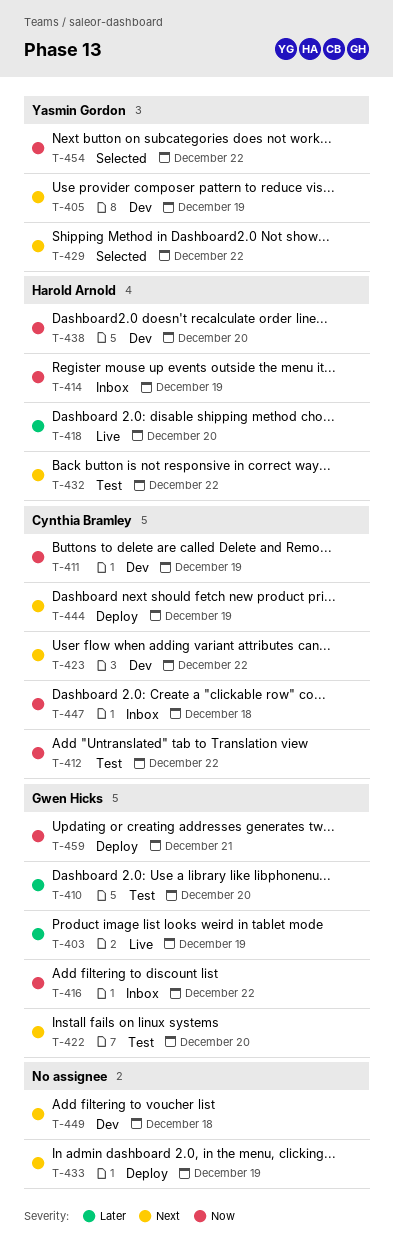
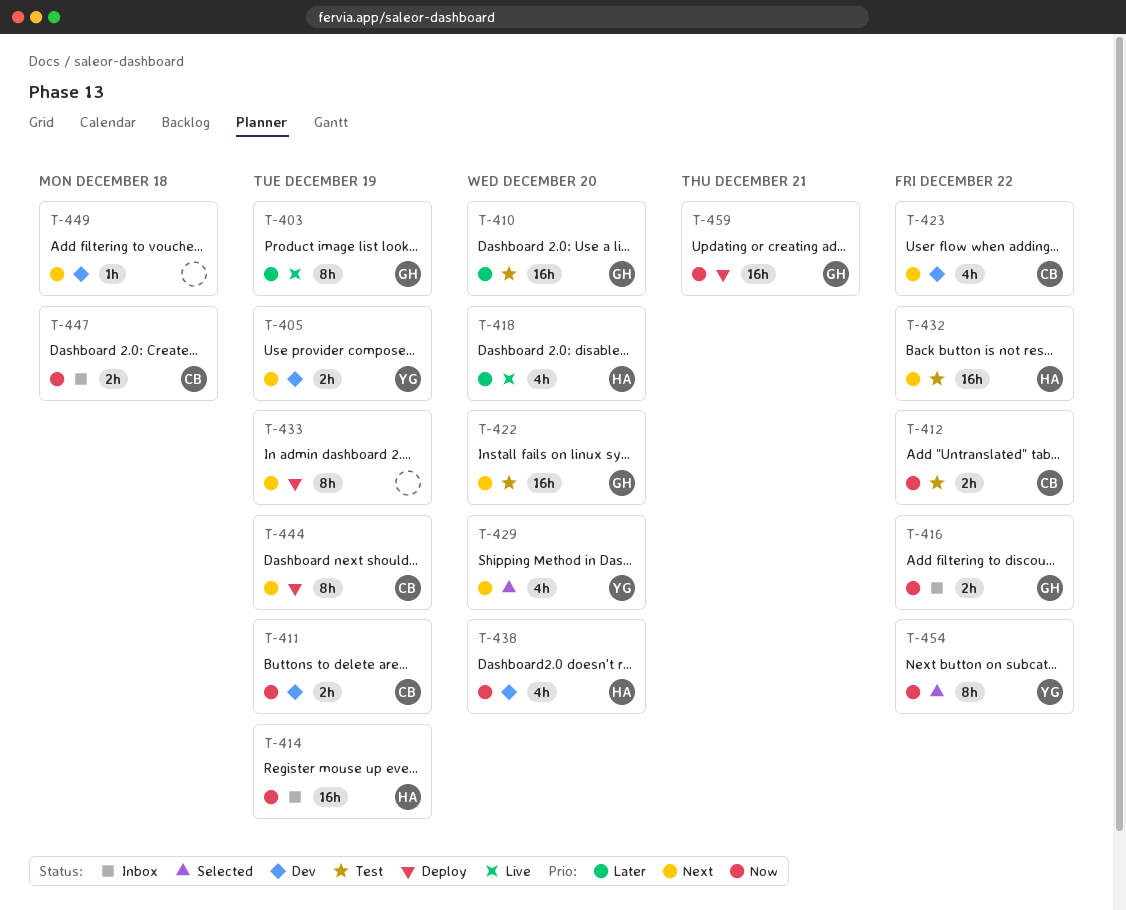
T-429, due: Dec 22 -> Dec 20

